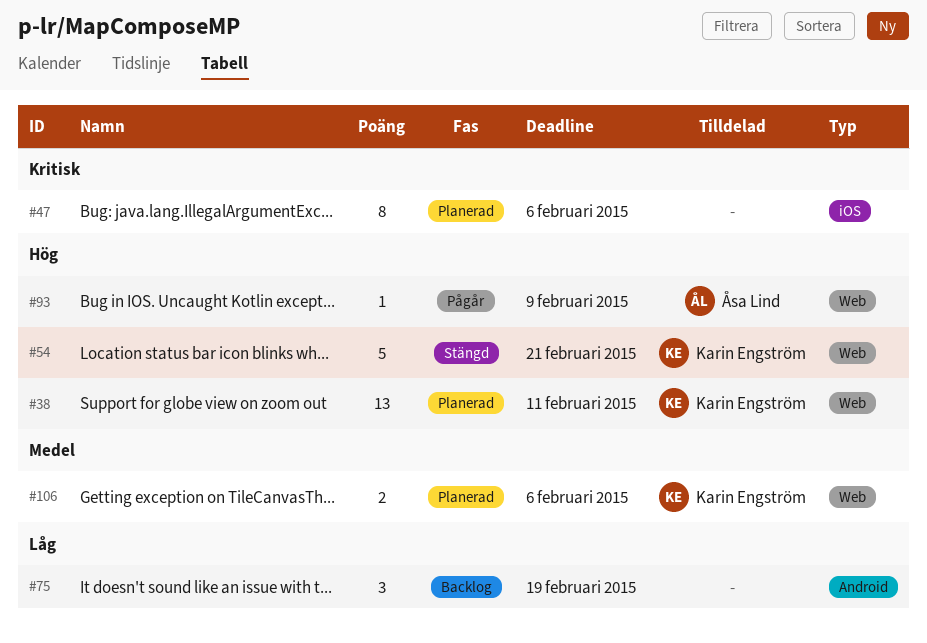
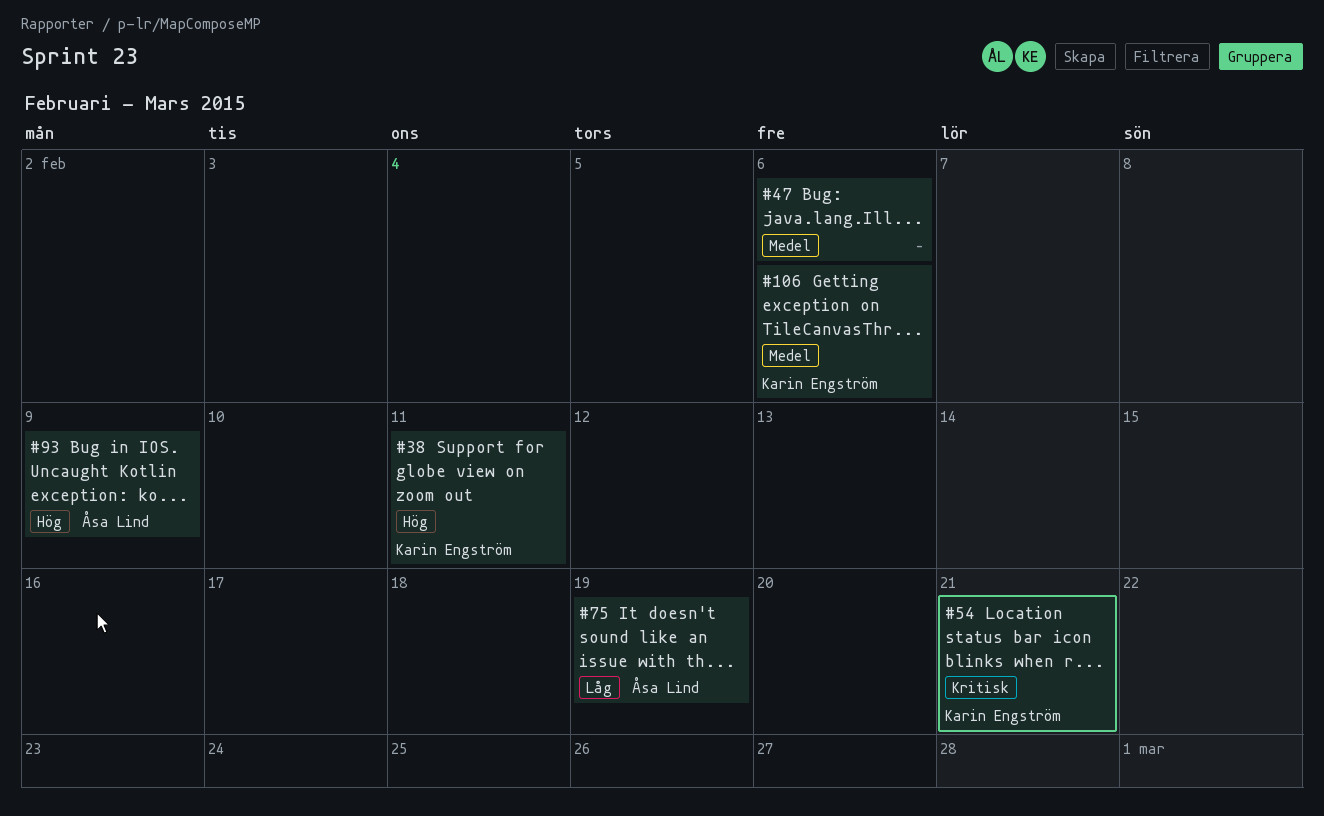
#47, priority: Kritisk -> Medel
#54, priority: Hög -> Kritisk
#75, owner: none -> Åsa Lind

